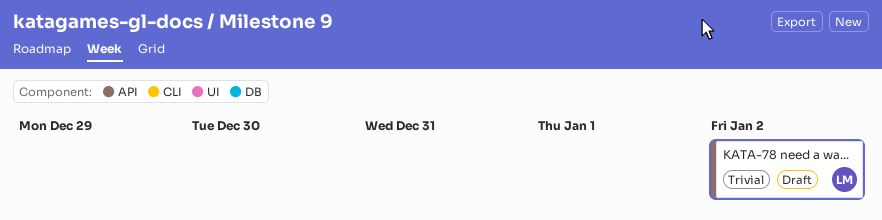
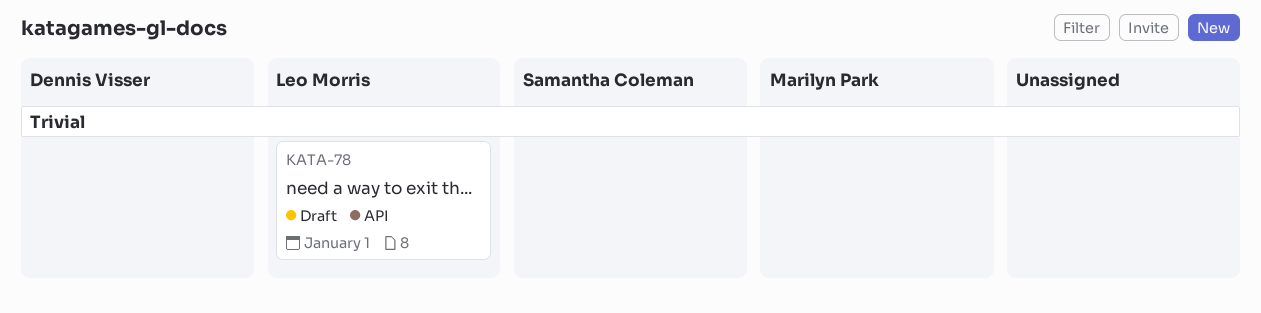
KATA-78, due: Jan 2 -> Jan 1

